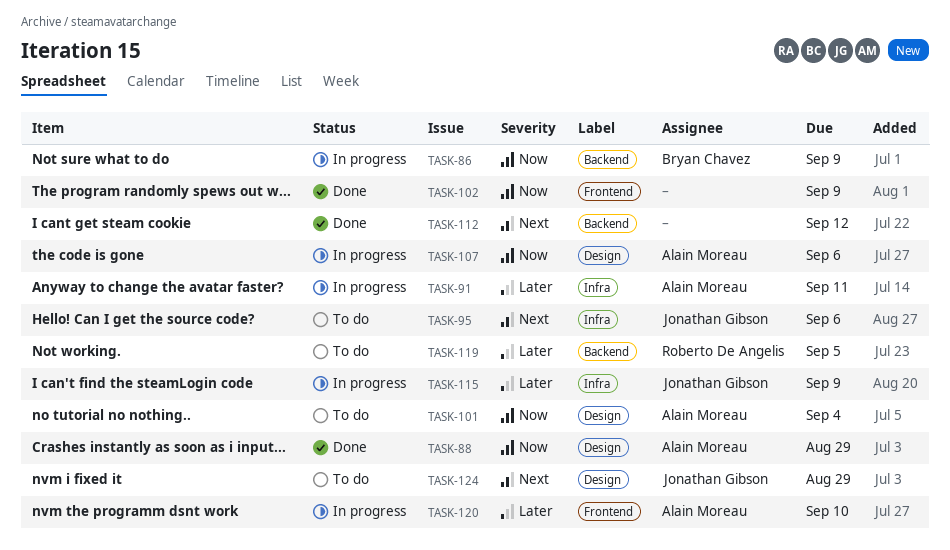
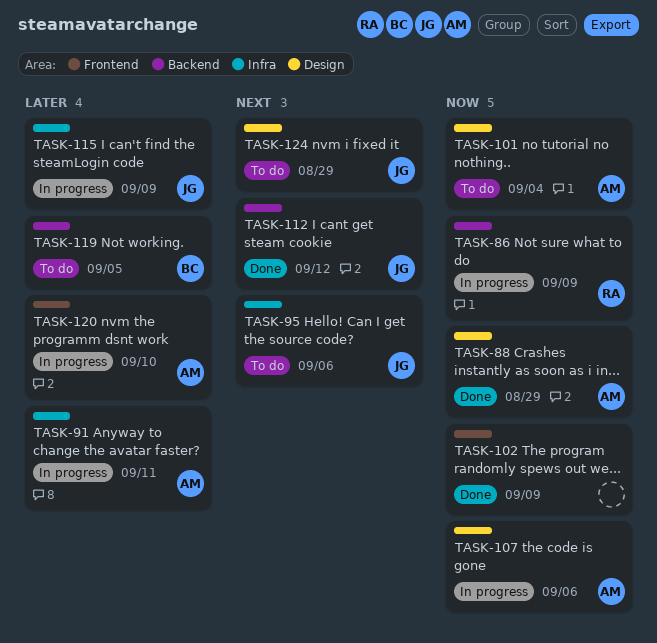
TASK-86, owner: Bryan Chavez -> Roberto De Angelis
TASK-112, owner: none -> Jonathan Gibson
TASK-119, owner: Roberto De Angelis -> Bryan Chavez

